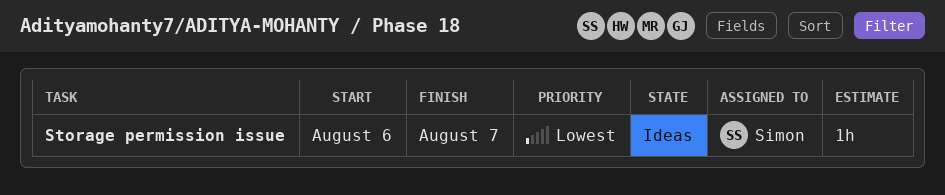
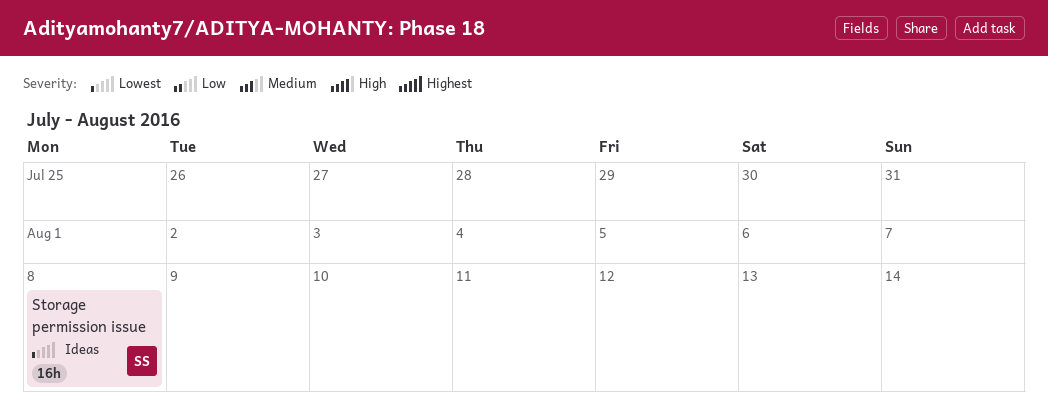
Storage permission issue, estimate: 1h -> 16h
Storage permission issue, due: Aug 7 -> Aug 8

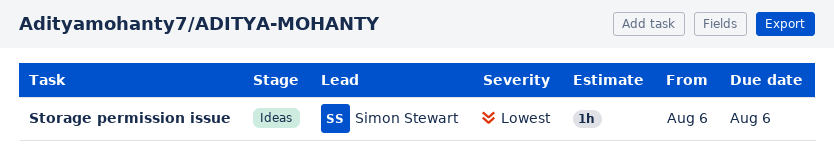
Storage permission issue, estimate: 16h -> 1h
Storage permission issue, due: Aug 8 -> Aug 6

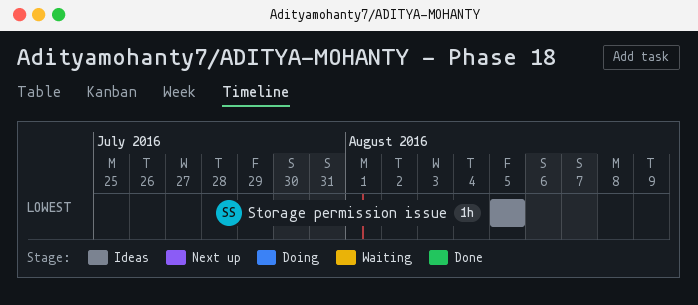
Storage permission issue, start: Aug 6 -> Aug 5
Storage permission issue, due: Aug 6 -> Aug 5

